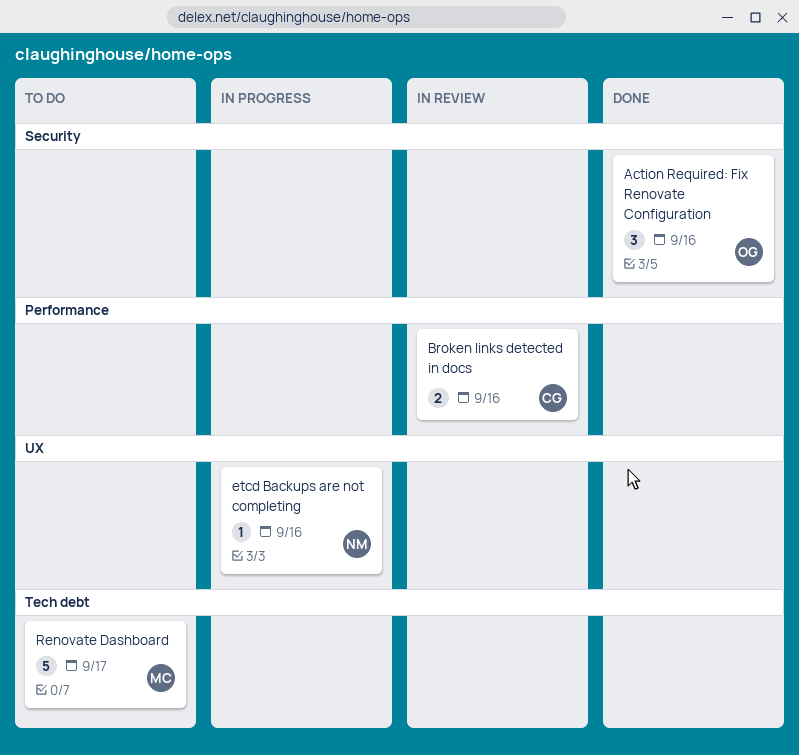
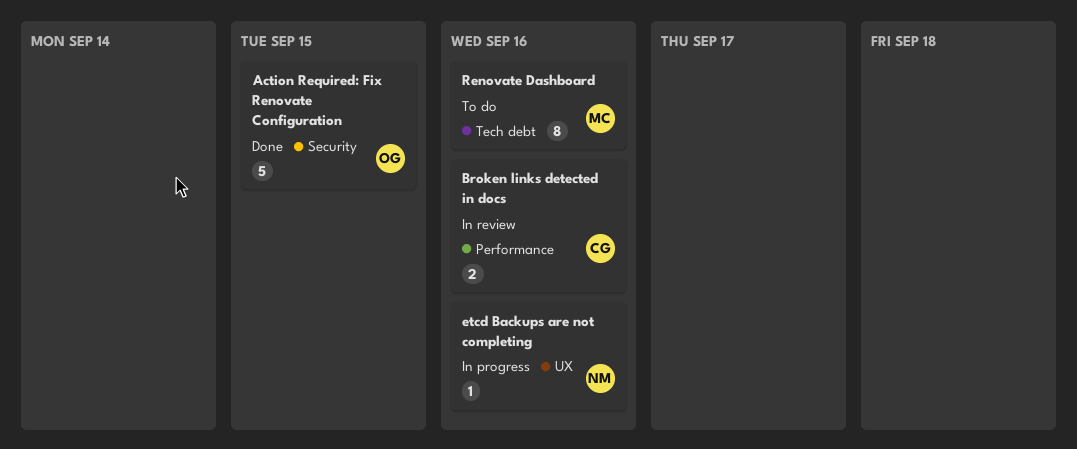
Action Required: Fix Renovate Configuration, estimate: 3 -> 5
Action Required: Fix Renovate Configuration, due: Sep 16 -> Sep 15
Renovate Dashboard, estimate: 5 -> 8
Renovate Dashboard, due: Sep 17 -> Sep 16

